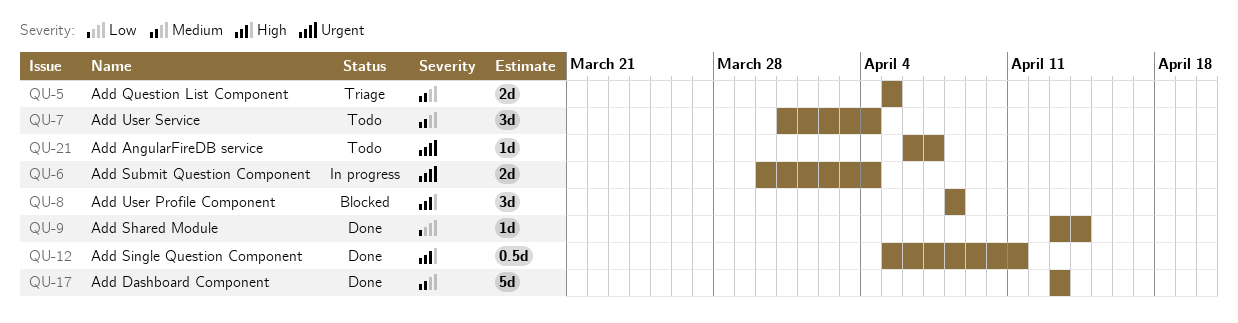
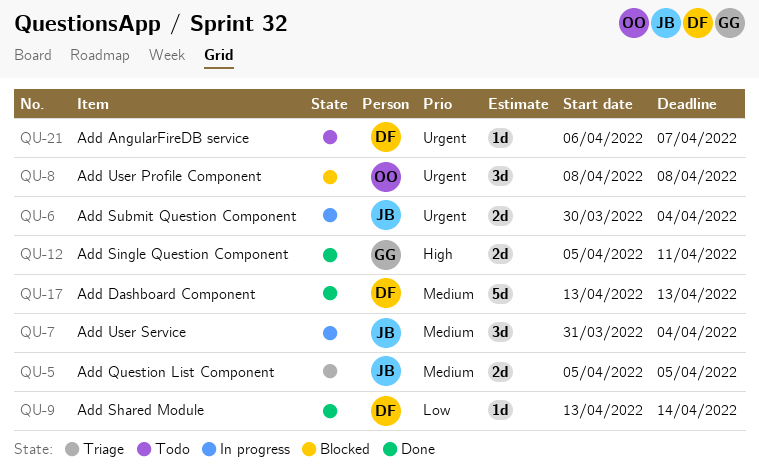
QU-7, status: Todo -> In progress
QU-8, priority: High -> Urgent
QU-12, estimate: 0.5d -> 2d

